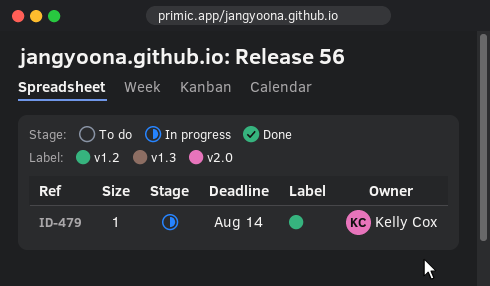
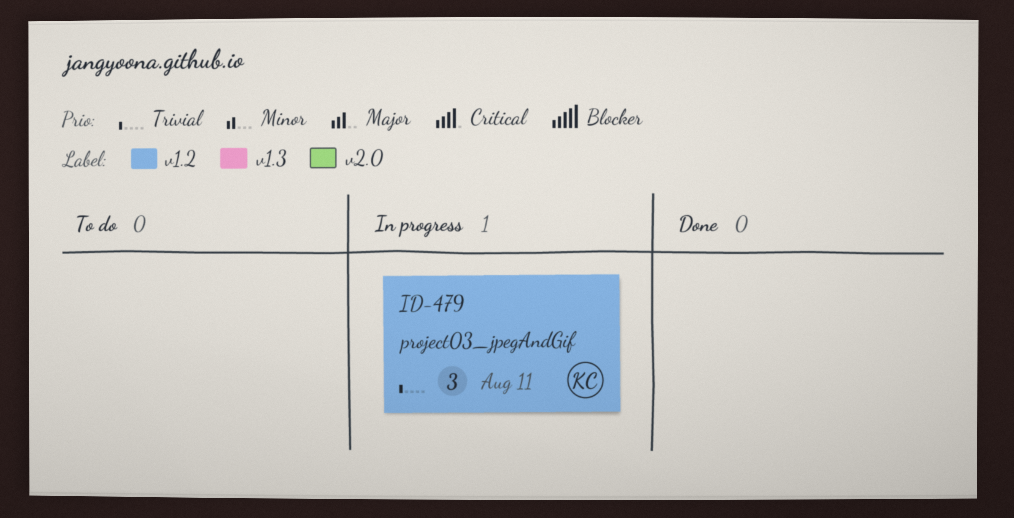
ID-479, estimate: 1 -> 3
ID-479, due: Aug 14 -> Aug 11

